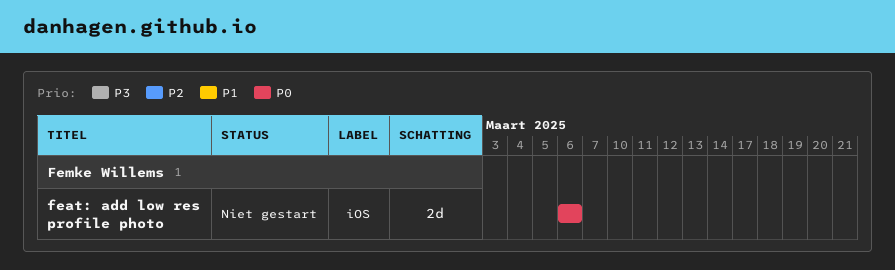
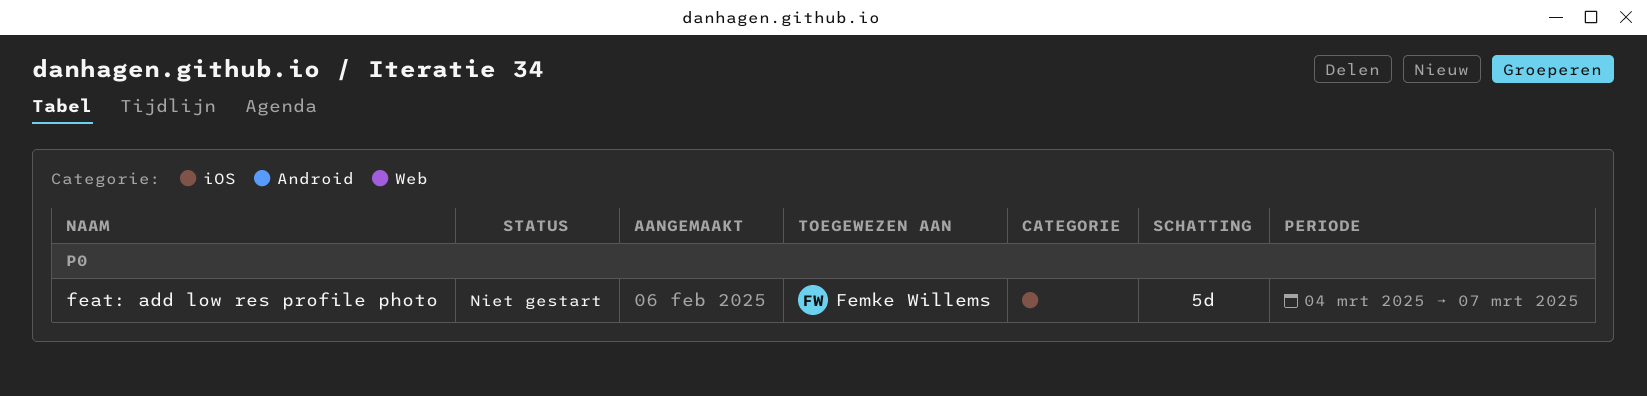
feat: add low res profile photo, estimate: 2d -> 5d
feat: add low res profile photo, start: Mar 6 -> Mar 4
feat: add low res profile photo, due: Mar 6 -> Mar 7

